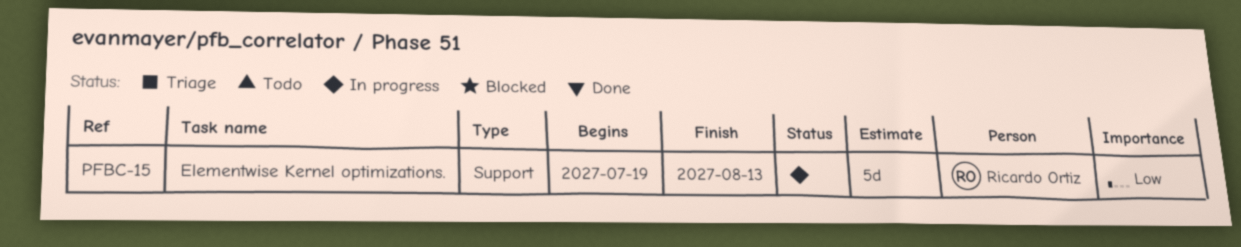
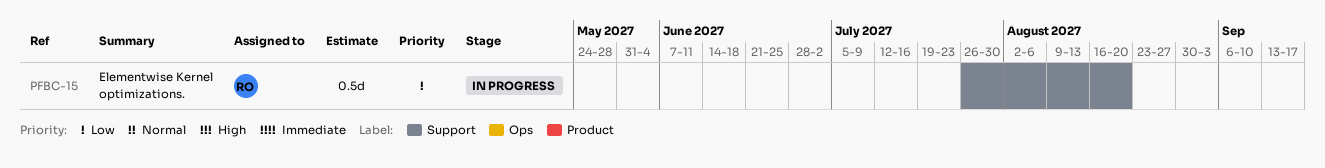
PFBC-15, estimate: 5d -> 0.5d
PFBC-15, start: Jul 19 -> Jul 26
PFBC-15, due: Aug 13 -> Aug 20

